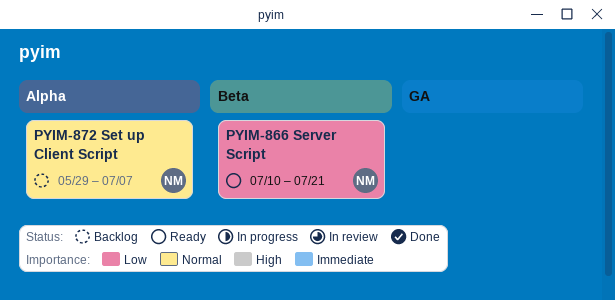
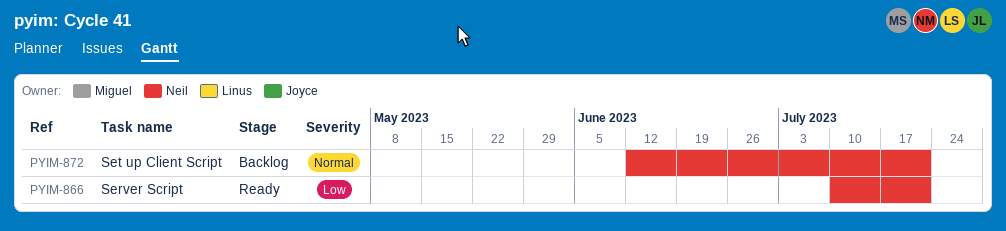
PYIM-872, start: May 29 -> Jun 12
PYIM-872, due: Jul 7 -> Jul 21

